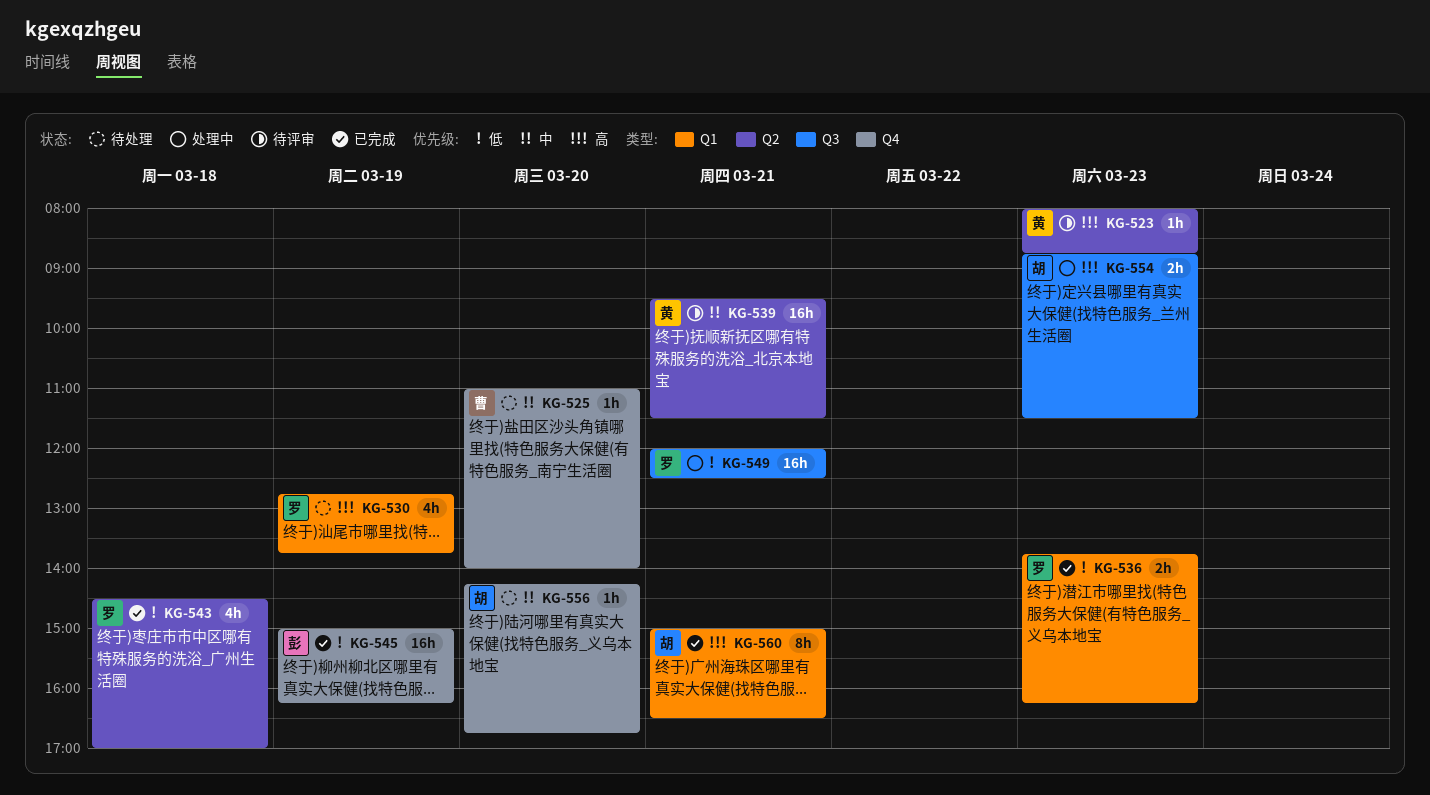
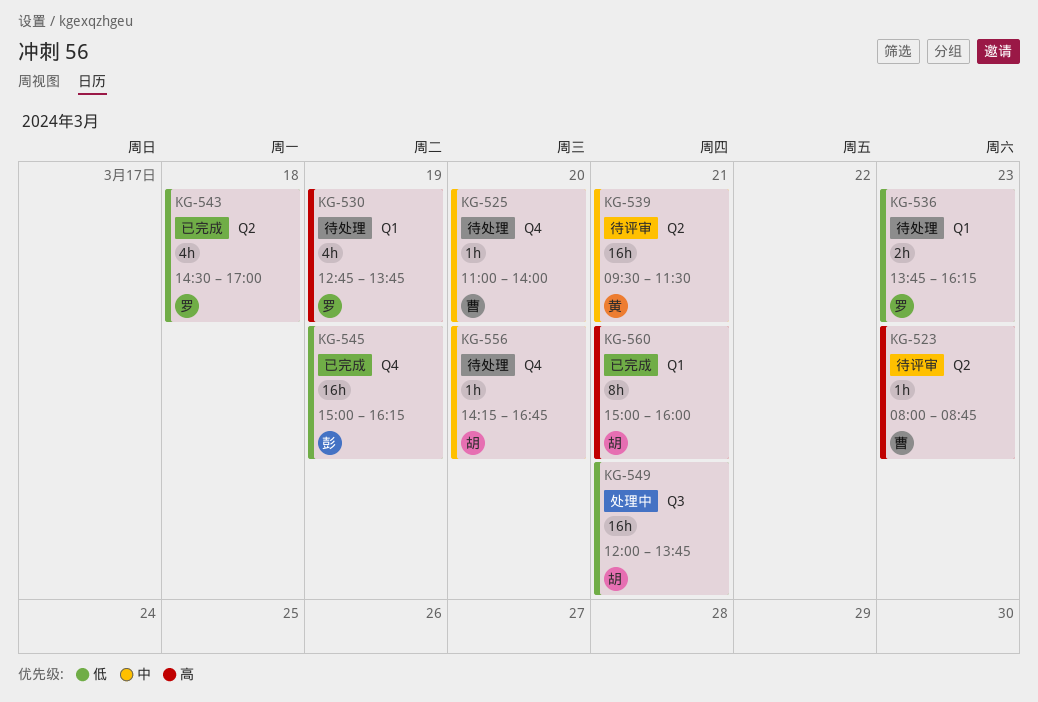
KG-523, owner: 黄 -> 曹
KG-536, status: 已完成 -> 待处理
KG-549, owner: 罗 -> 胡
KG-549, ends: 12:30 -> 13:45
KG-554: present -> none
KG-560, ends: 16:30 -> 16:00

